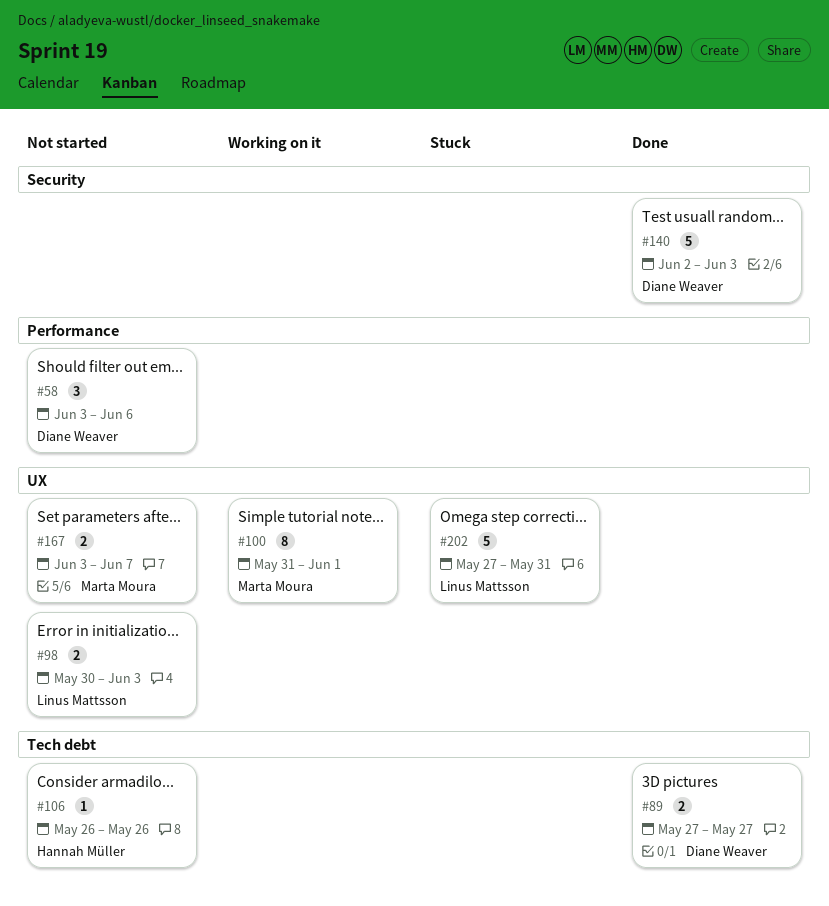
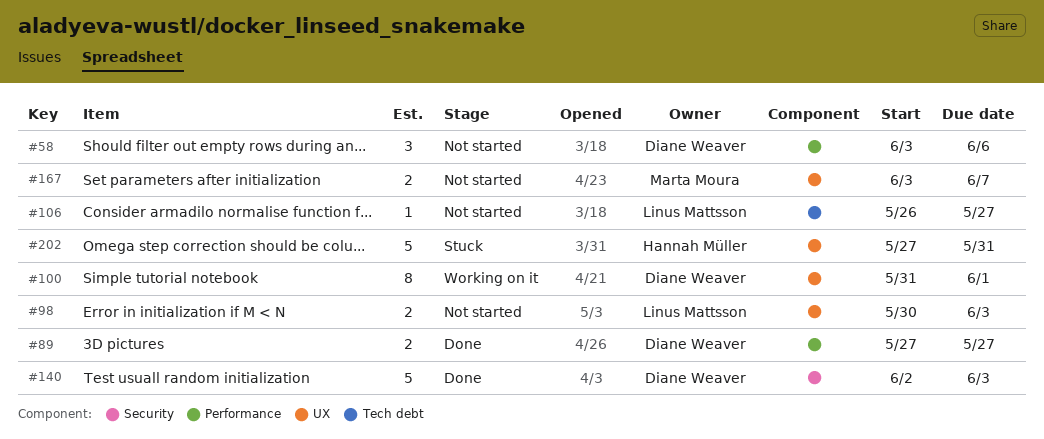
#89, label: Tech debt -> Performance
#100, owner: Marta Moura -> Diane Weaver
#106, owner: Hannah Müller -> Linus Mattsson
#106, due: May 26 -> May 27
#202, owner: Linus Mattsson -> Hannah Müller

